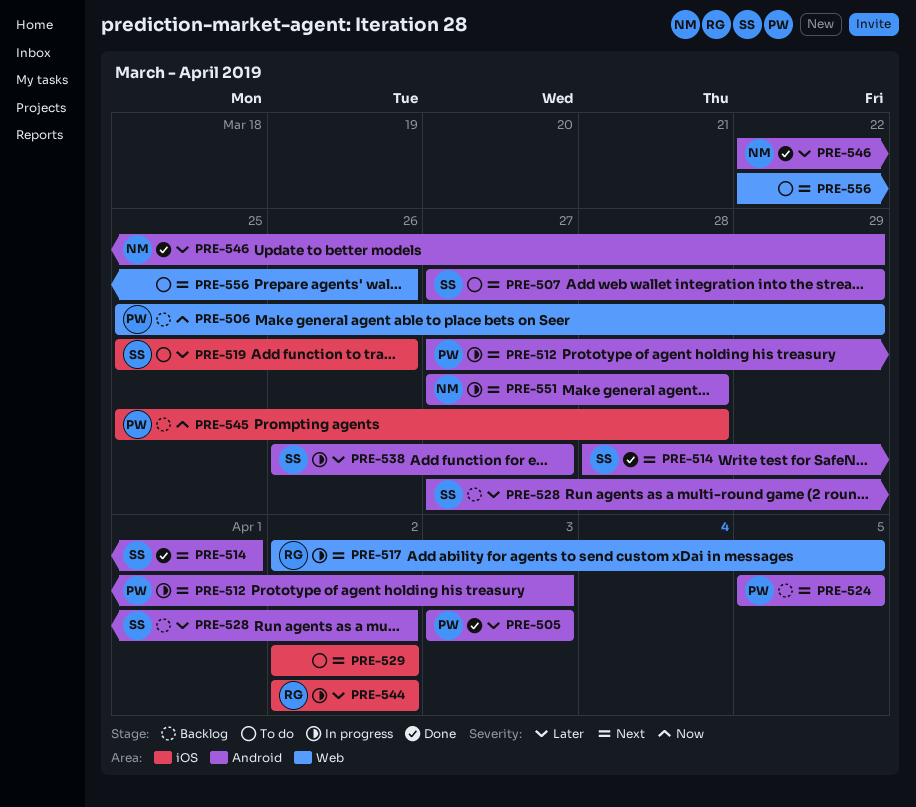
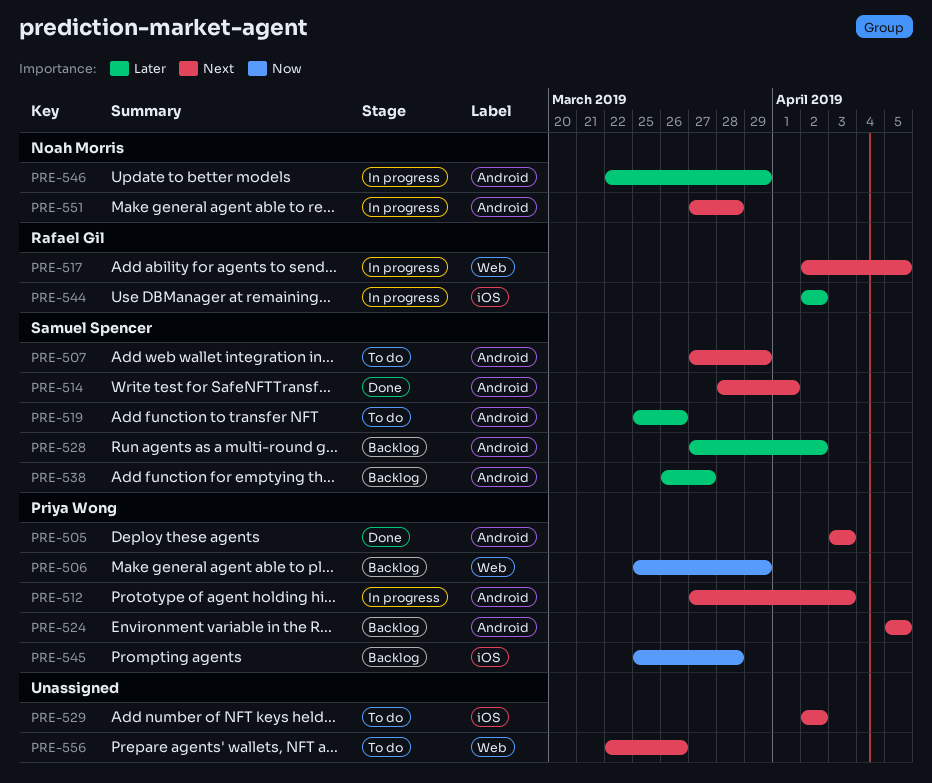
PRE-505, priority: Later -> Next
PRE-519, label: iOS -> Android
PRE-538, status: In progress -> Backlog
PRE-546, status: Done -> In progress

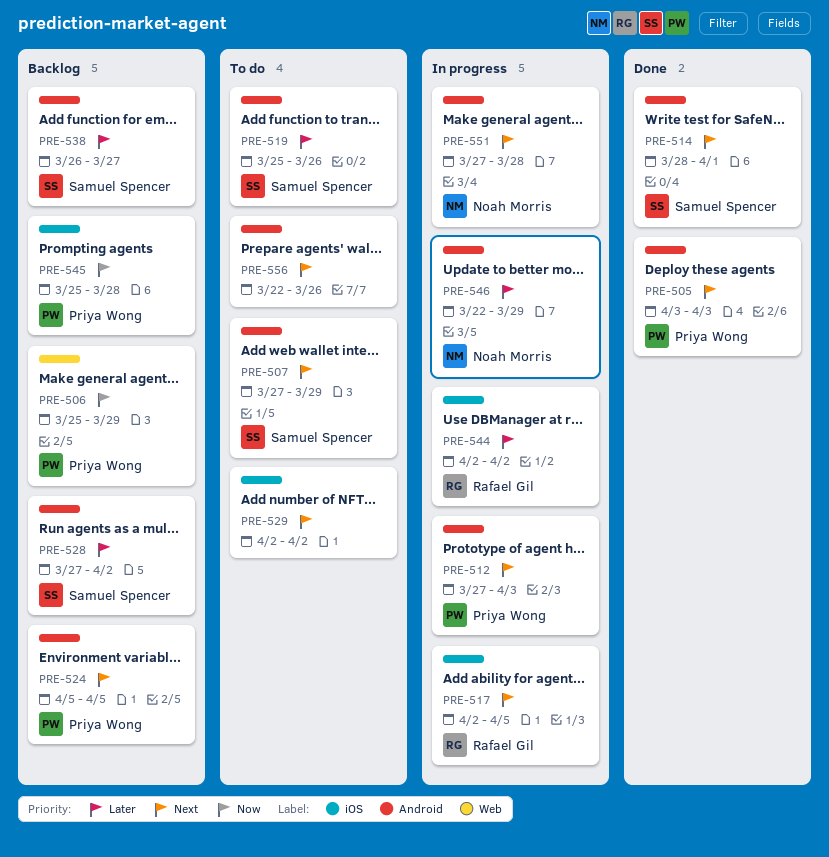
PRE-517, label: Web -> iOS
PRE-556, label: Web -> Android

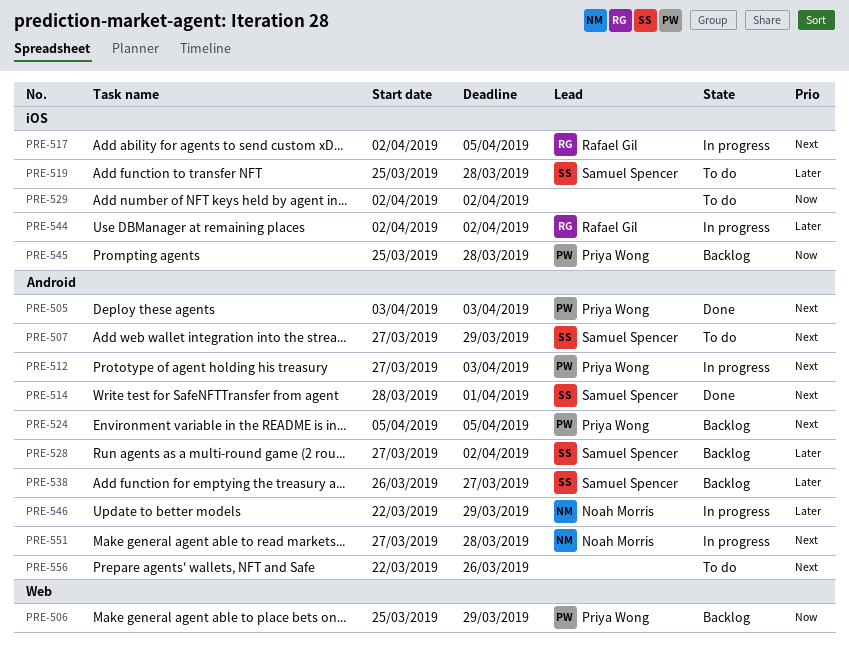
PRE-519, label: Android -> iOS
PRE-519, due: Mar 26 -> Mar 28
PRE-529, priority: Next -> Now

